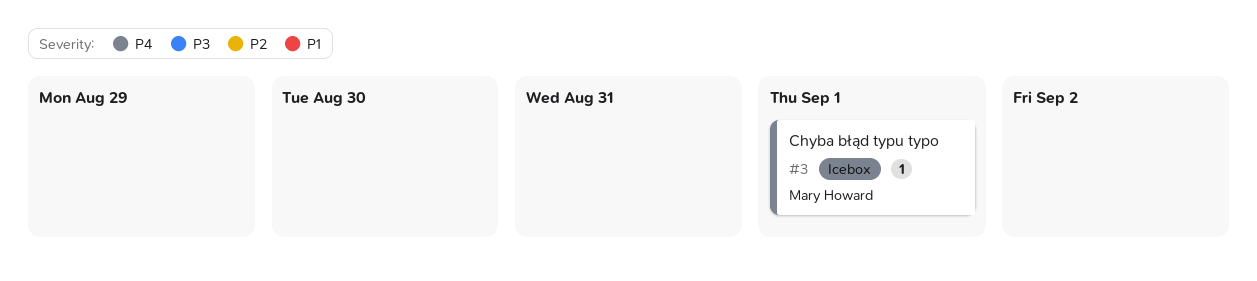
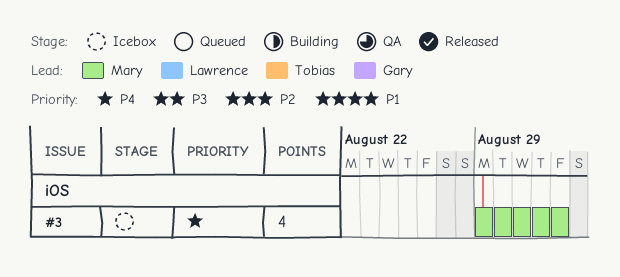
#3, estimate: 1 -> 4
#3, due: Sep 1 -> Sep 2

